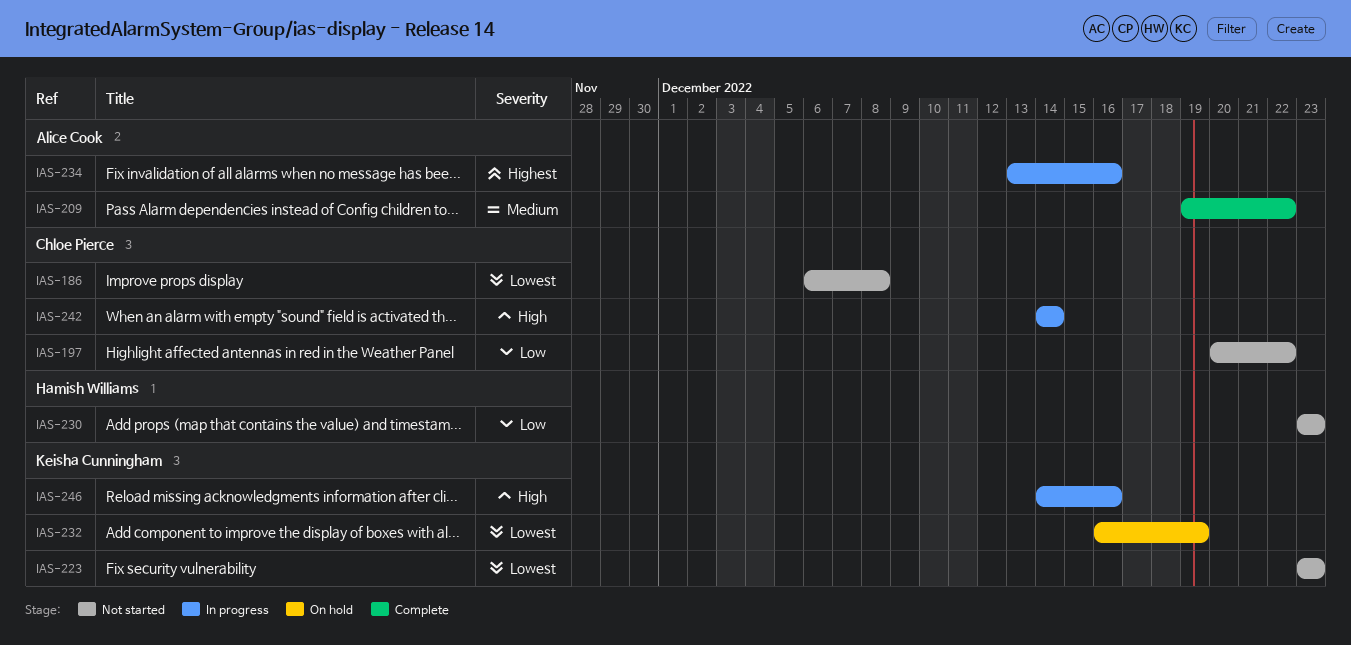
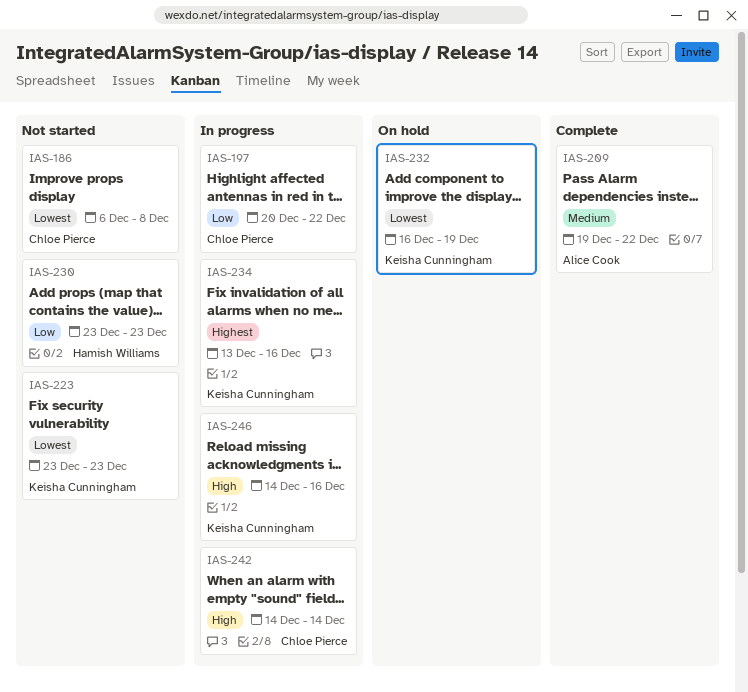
IAS-197, status: Not started -> In progress
IAS-234, owner: Alice Cook -> Keisha Cunningham

